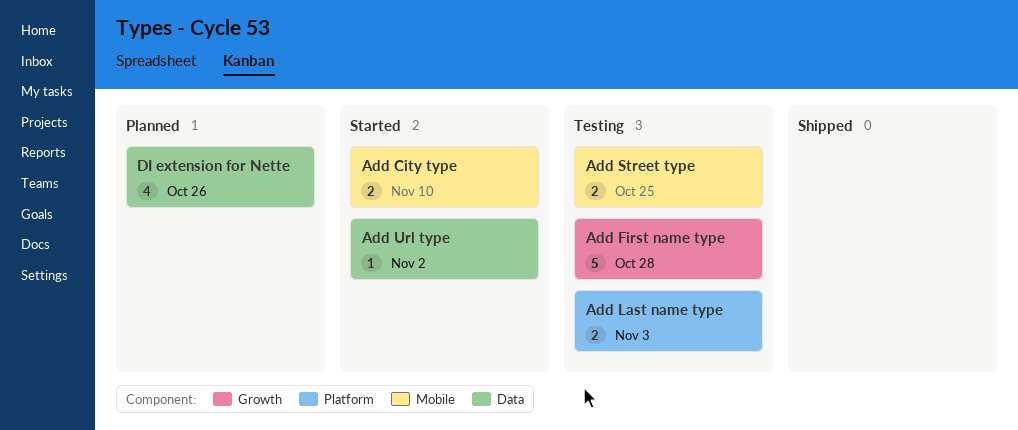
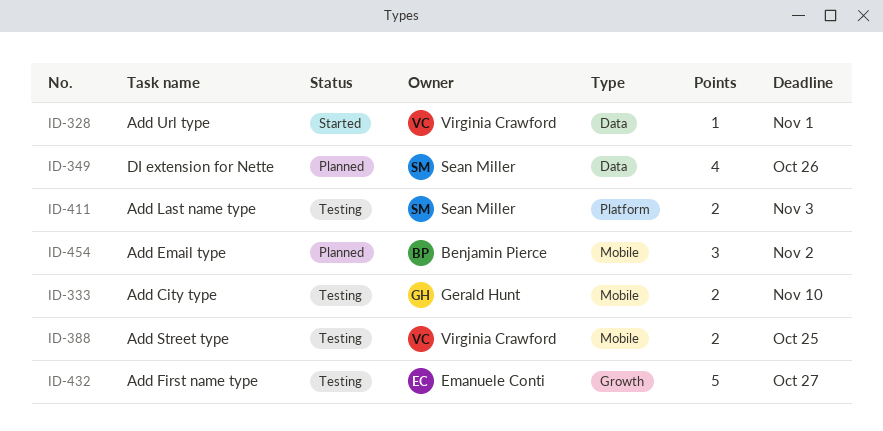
Add City type, status: Started -> Testing
Add Email type: none -> present
Add First name type, due: Oct 28 -> Oct 27
Add Url type, due: Nov 2 -> Nov 1

